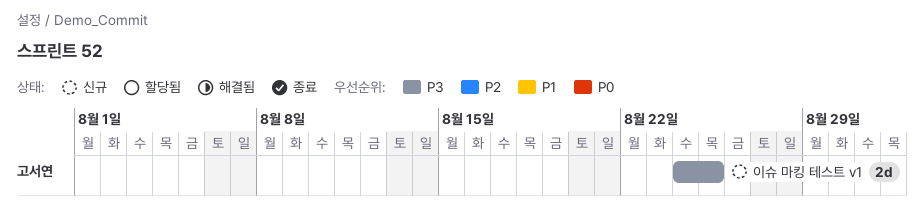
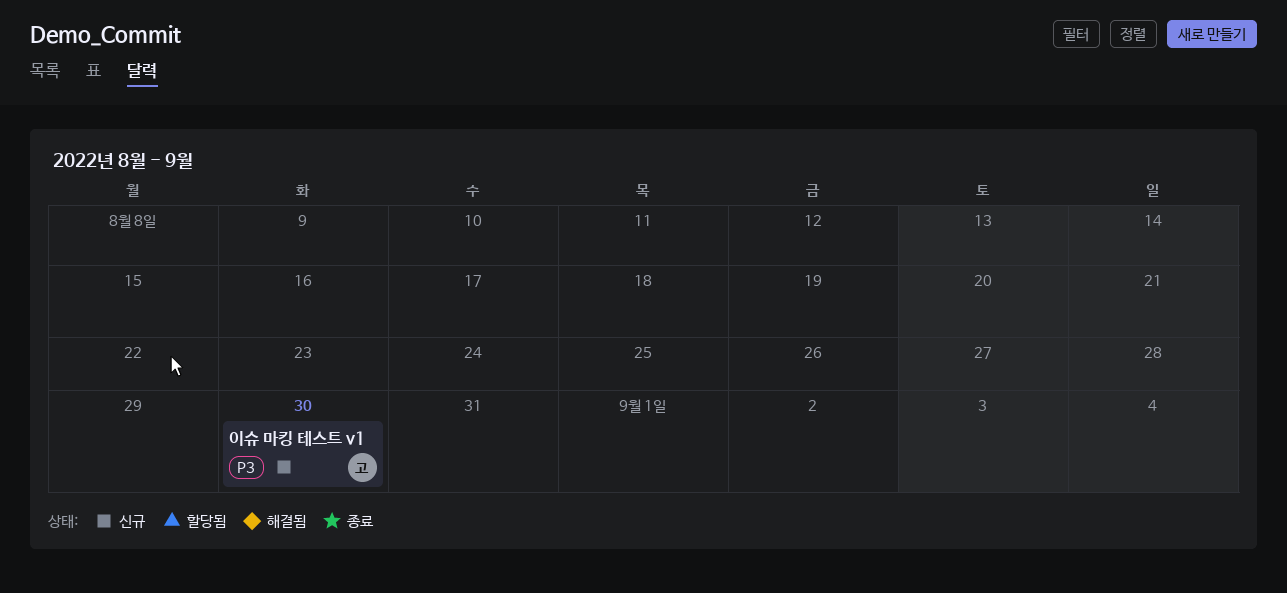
이슈 마킹 테스트 v1, due: Aug 25 -> Aug 30

